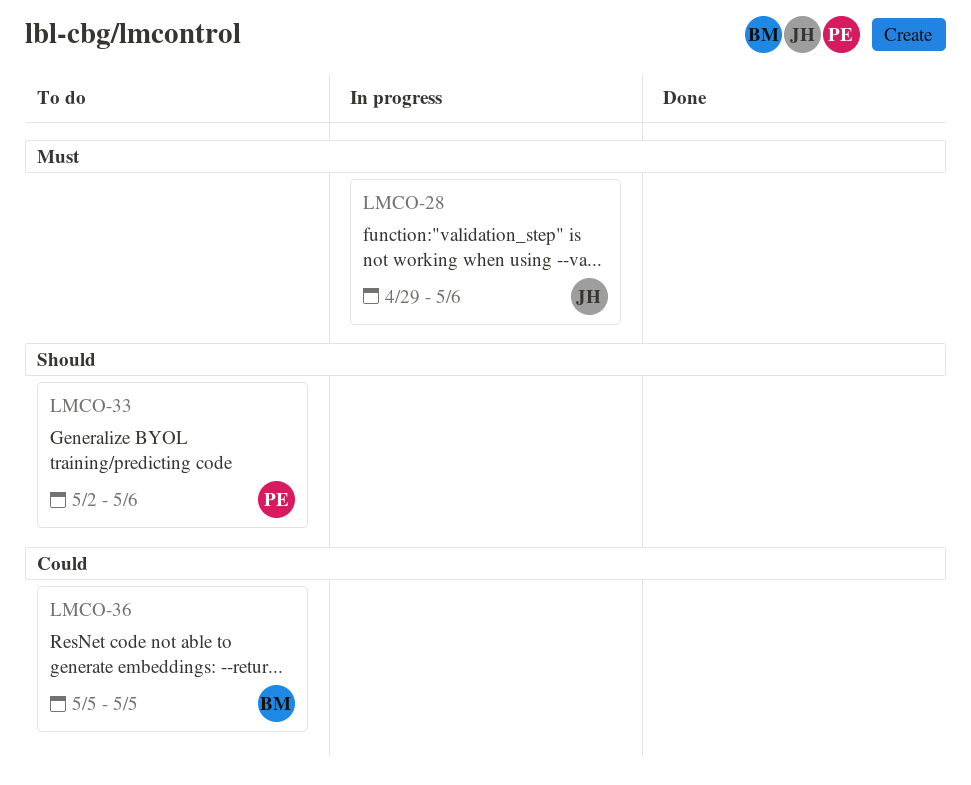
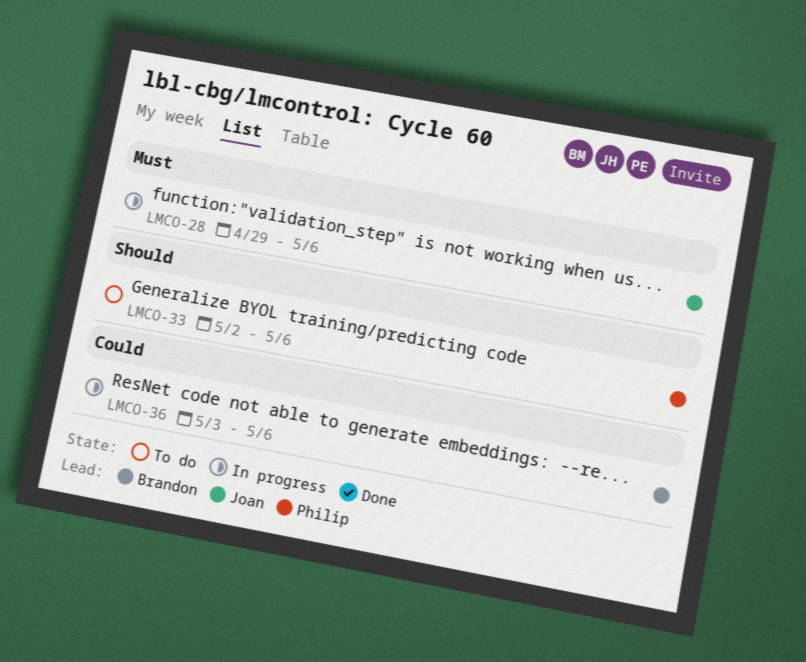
LMCO-36, status: To do -> In progress
LMCO-36, start: May 5 -> May 3
LMCO-36, due: May 5 -> May 6

